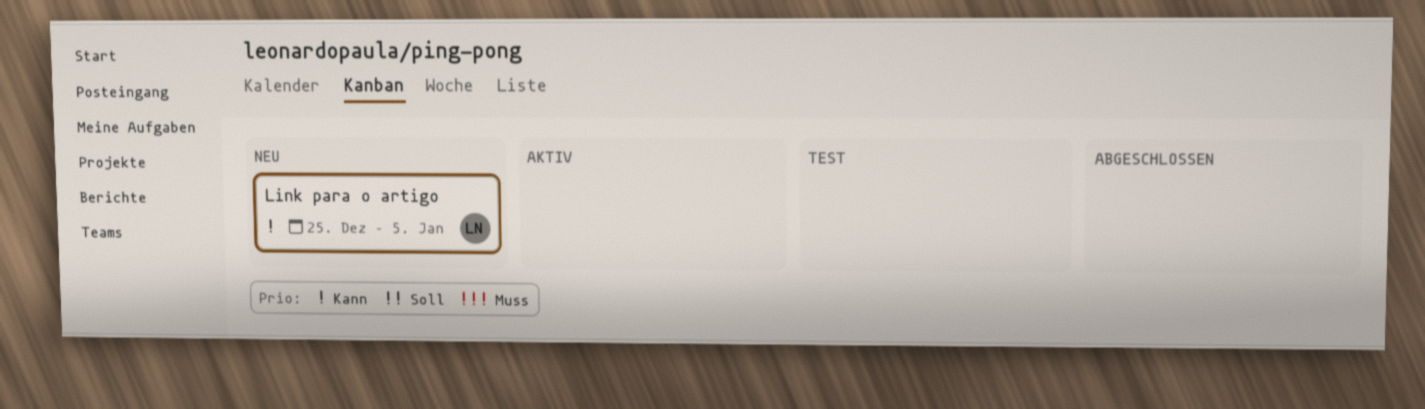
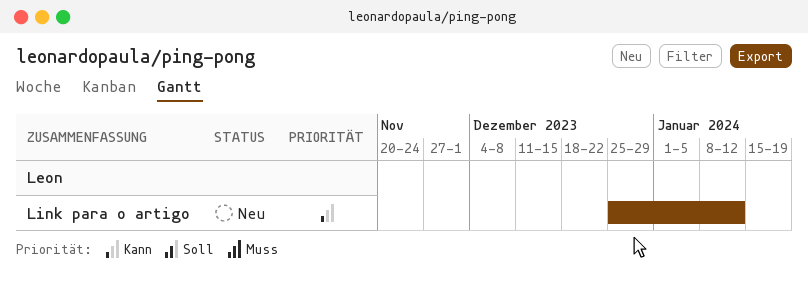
Link para o artigo, due: Jan 5 -> Jan 12

